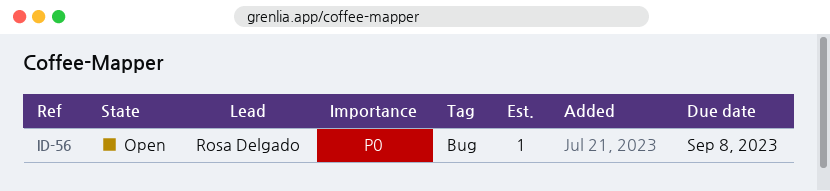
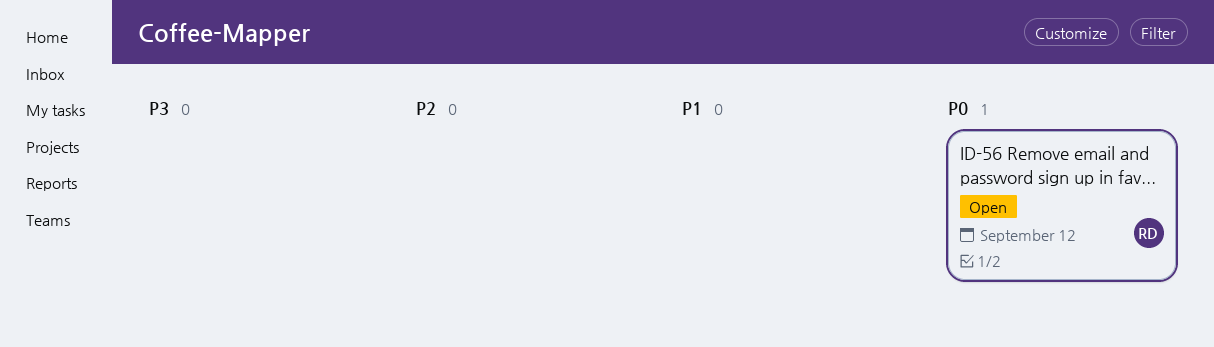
ID-56, due: Sep 8 -> Sep 12

